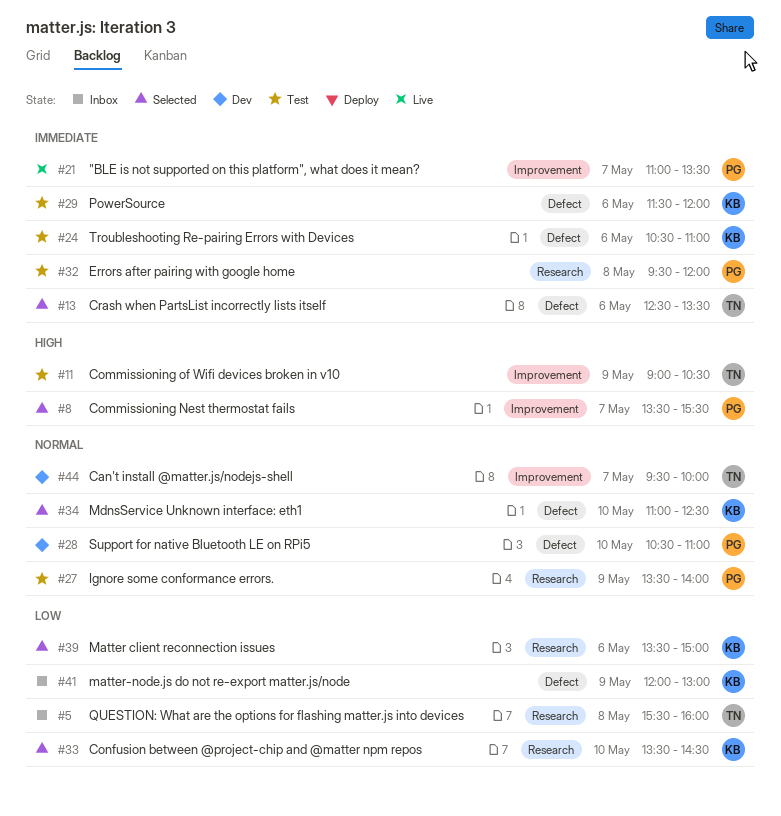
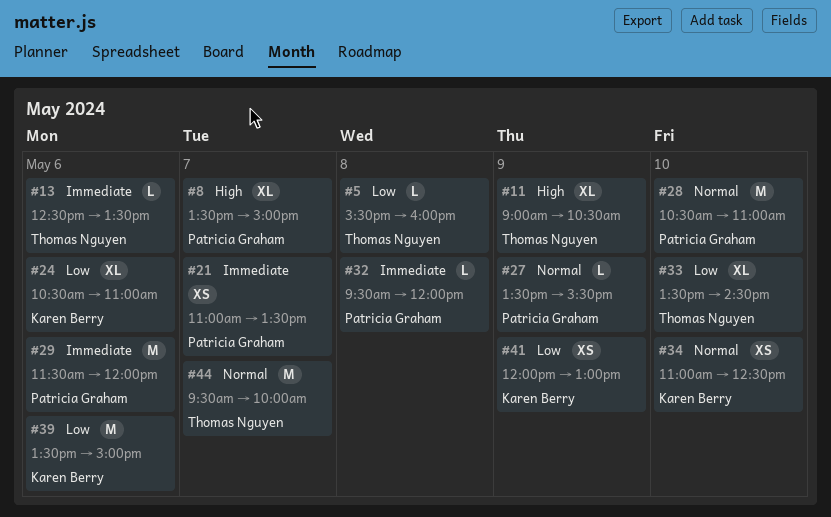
#8, ends: 15:30 -> 15:00
#24, priority: Immediate -> Low
#27, ends: 14:00 -> 15:30
#29, owner: Karen Berry -> Patricia Graham
#33, owner: Karen Berry -> Thomas Nguyen

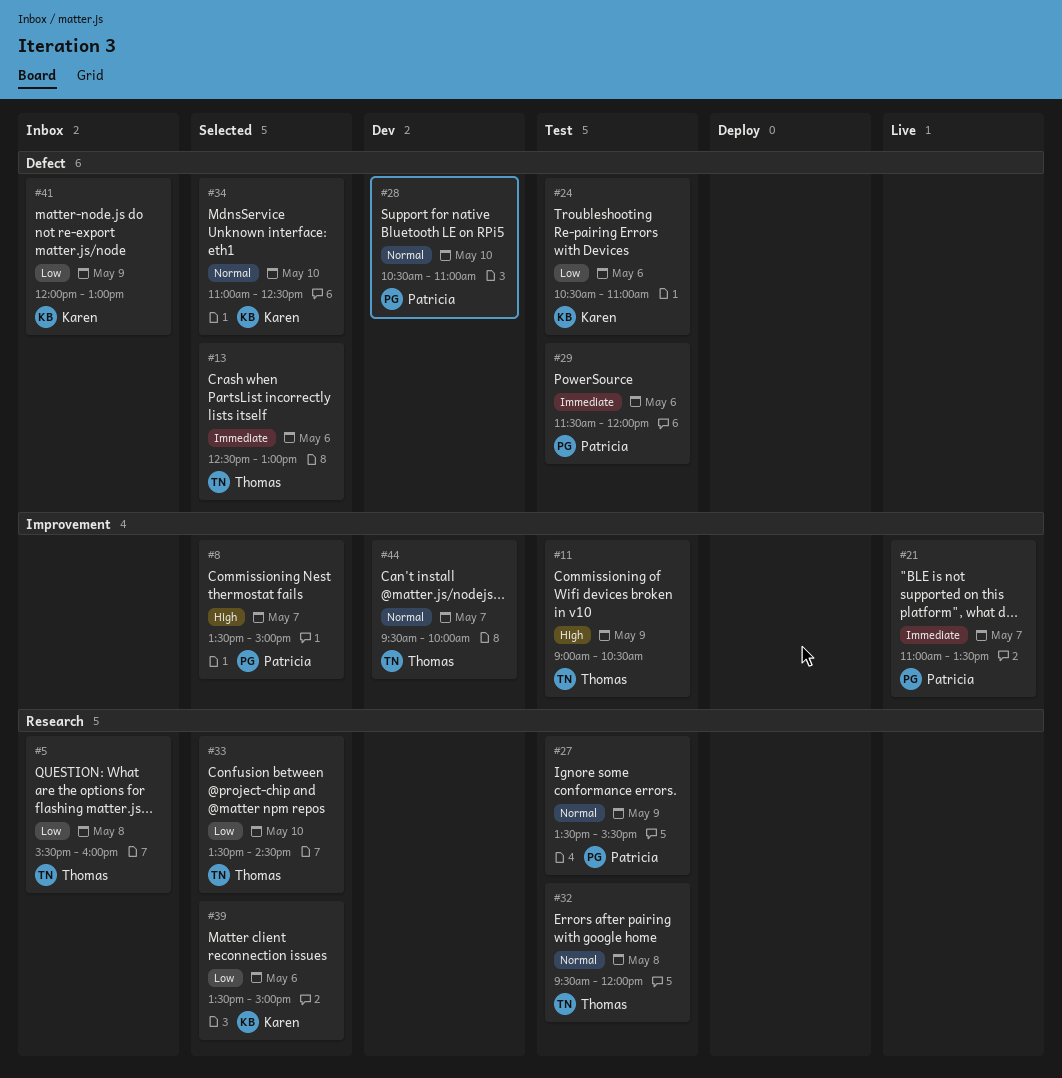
#13, ends: 13:30 -> 13:00
#32, owner: Patricia Graham -> Thomas Nguyen
#32, priority: Immediate -> Normal

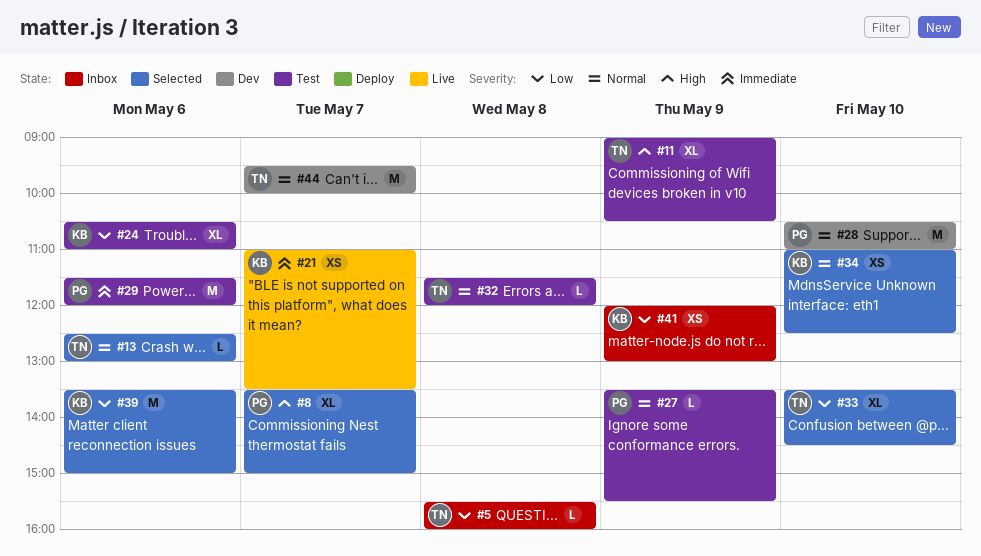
#13, priority: Immediate -> Normal
#21, owner: Patricia -> Karen
#32, begins: 09:30 -> 11:30

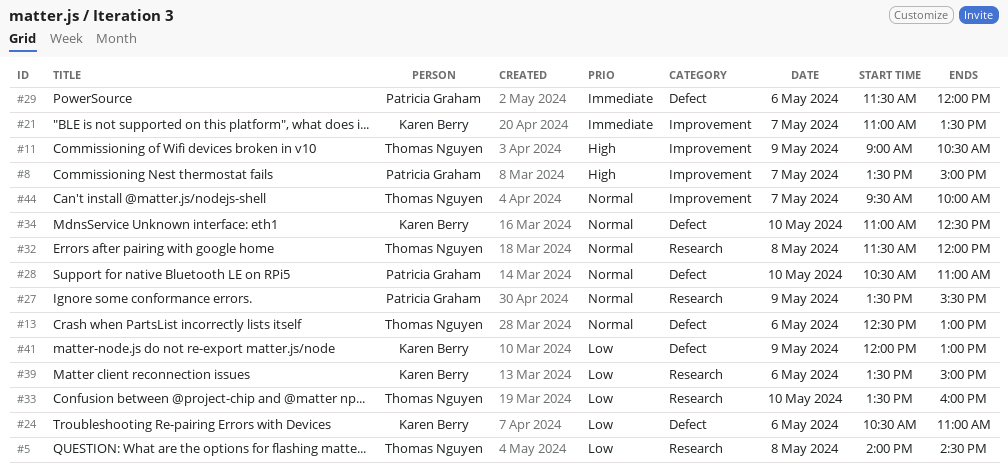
#5, begins: 15:30 -> 14:00
#5, ends: 16:00 -> 14:30
#33, ends: 14:30 -> 16:00

